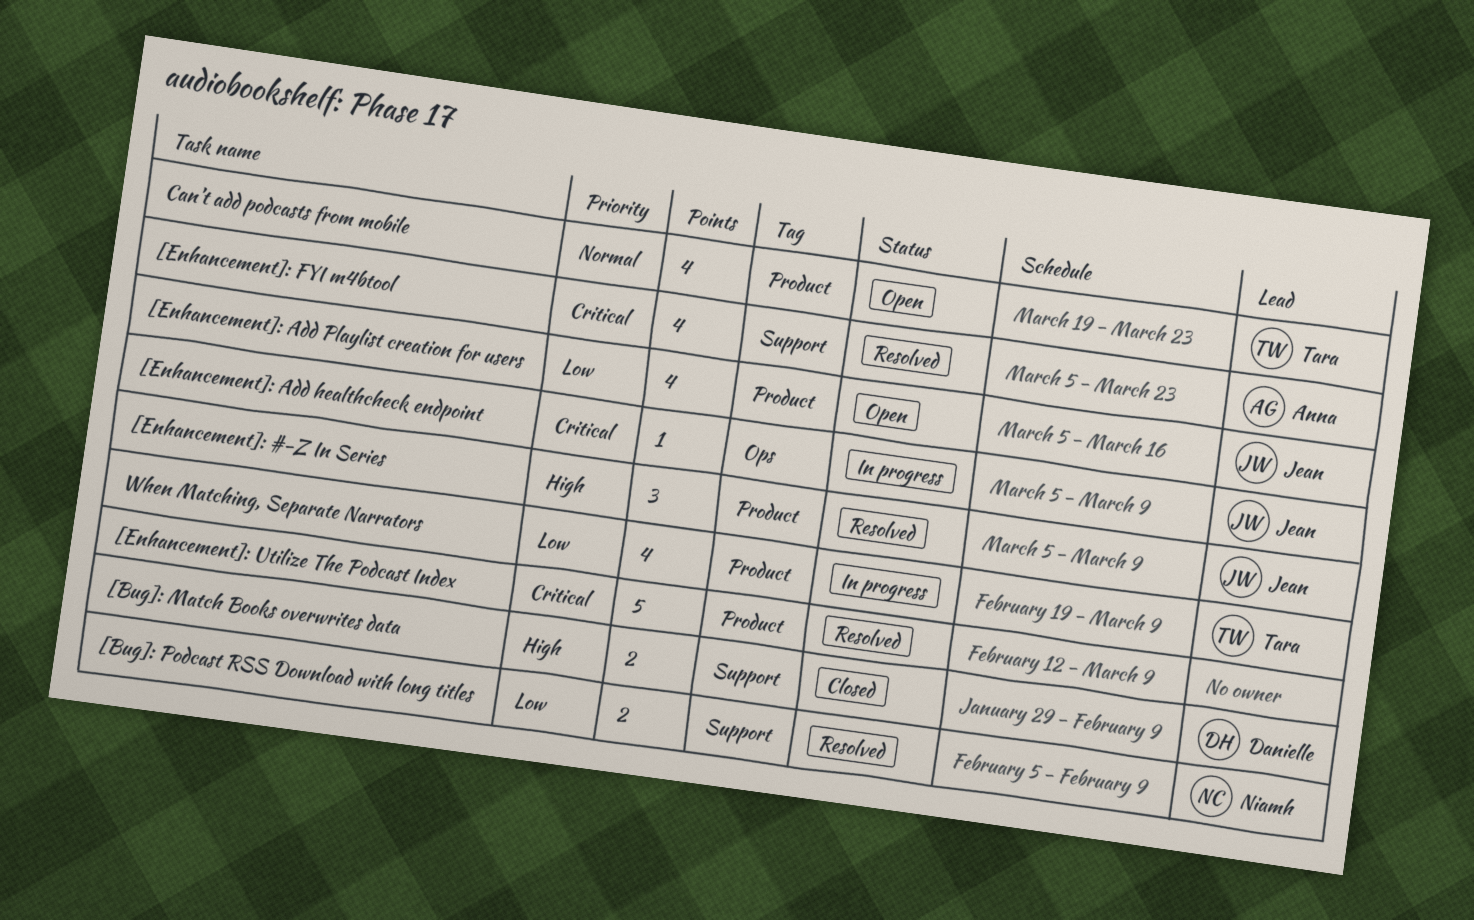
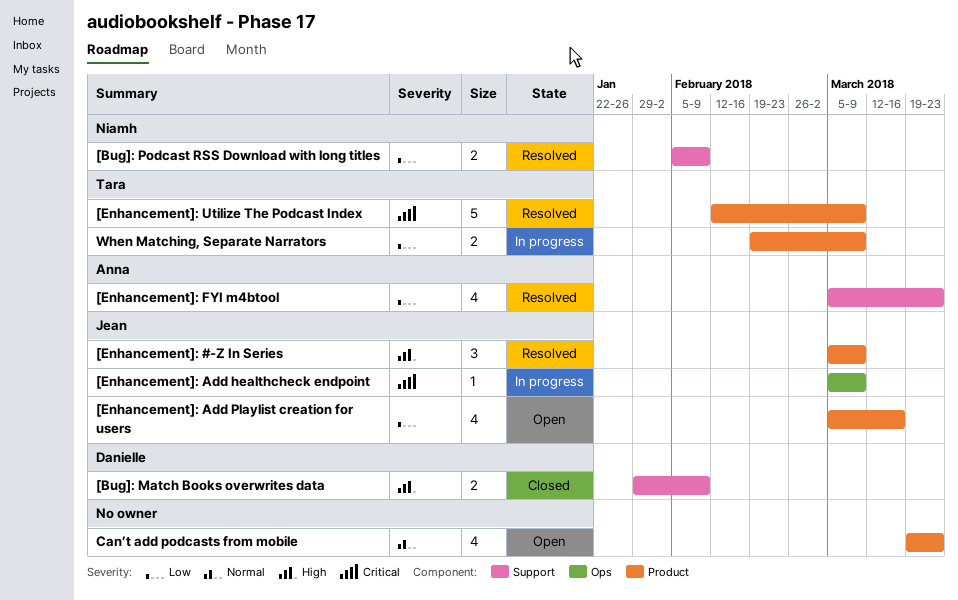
[Enhancement]: FYI m4btool, priority: Critical -> Low
[Enhancement]: Utilize The Podcast Index, owner: none -> Tara
Can’t add podcasts from mobile, owner: Tara -> none
When Matching, Separate Narrators, estimate: 4 -> 2

